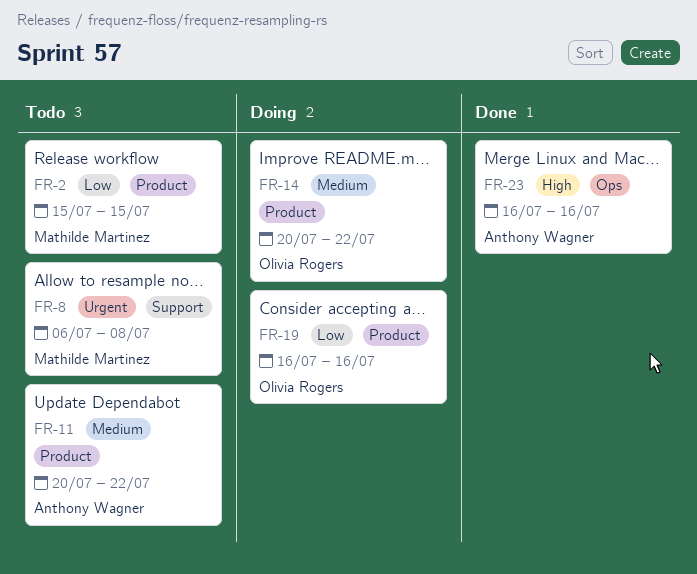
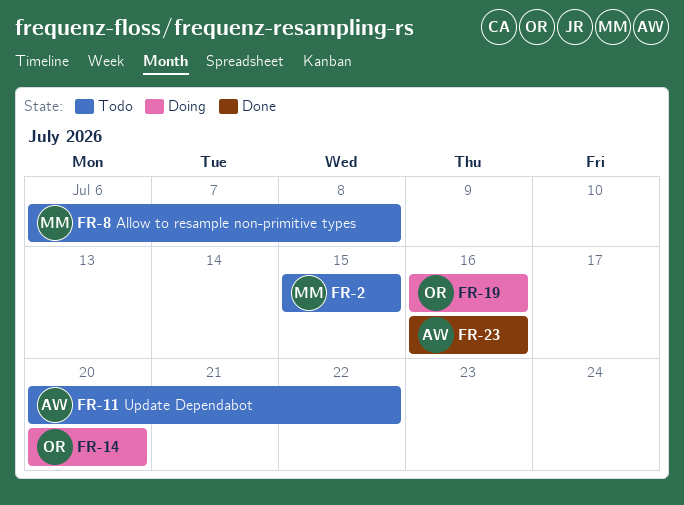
FR-14, due: Jul 22 -> Jul 20

